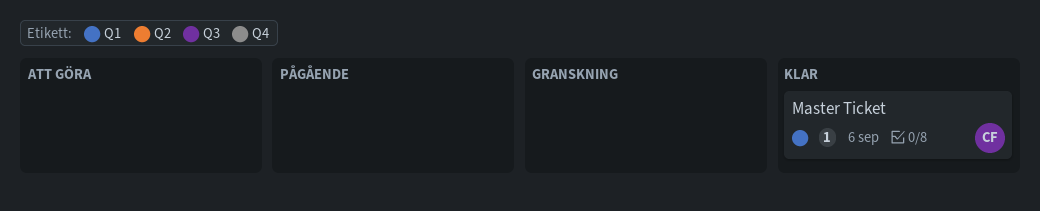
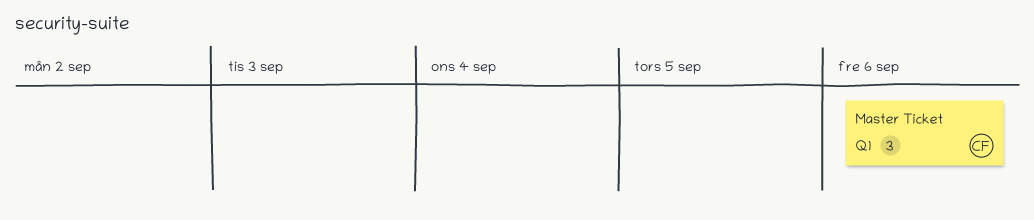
Master Ticket, estimate: 1 -> 3

